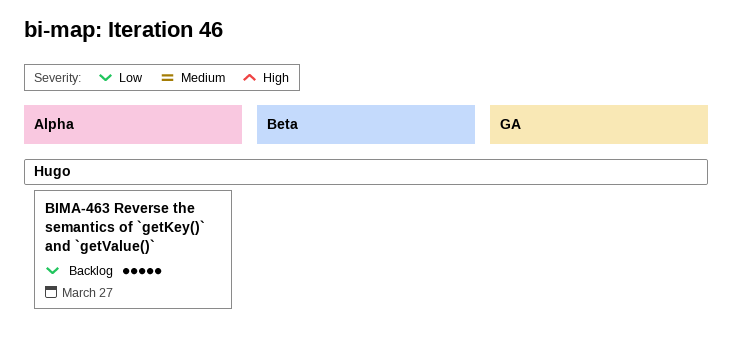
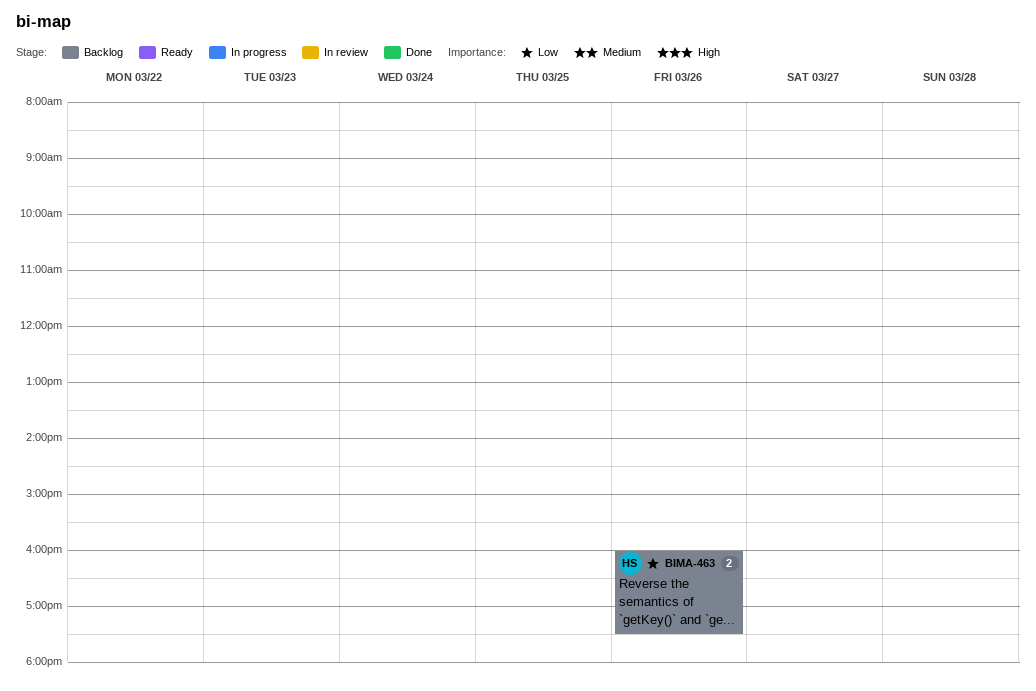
BIMA-463, estimate: 5 -> 2
BIMA-463, day: Mar 27 -> Mar 26

